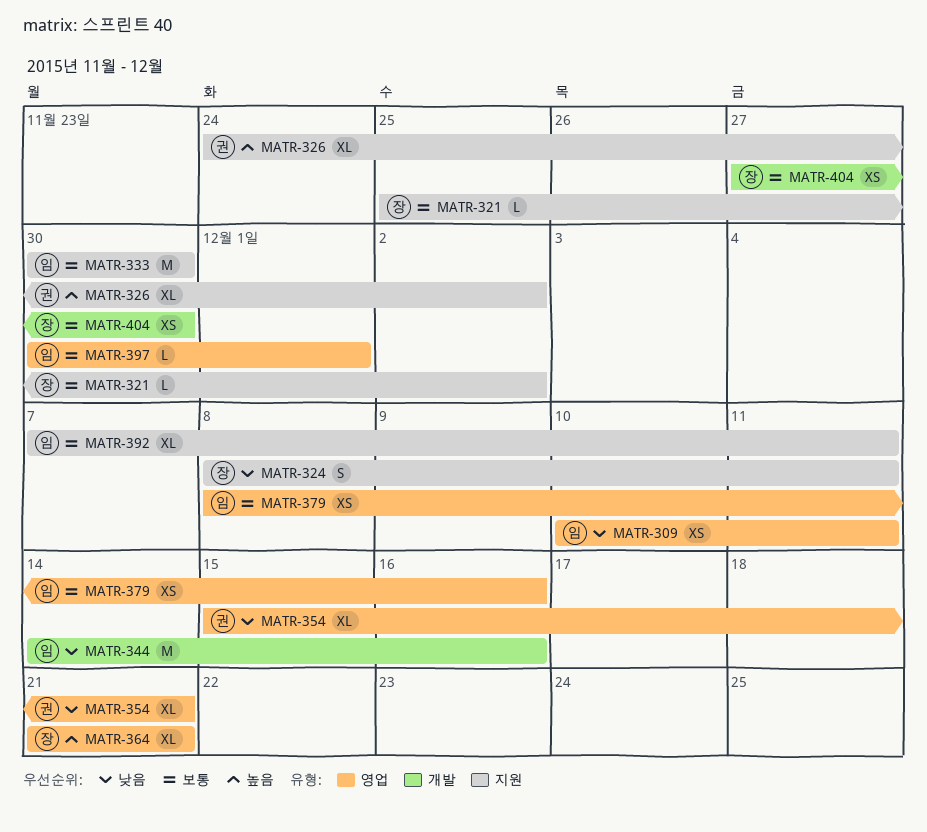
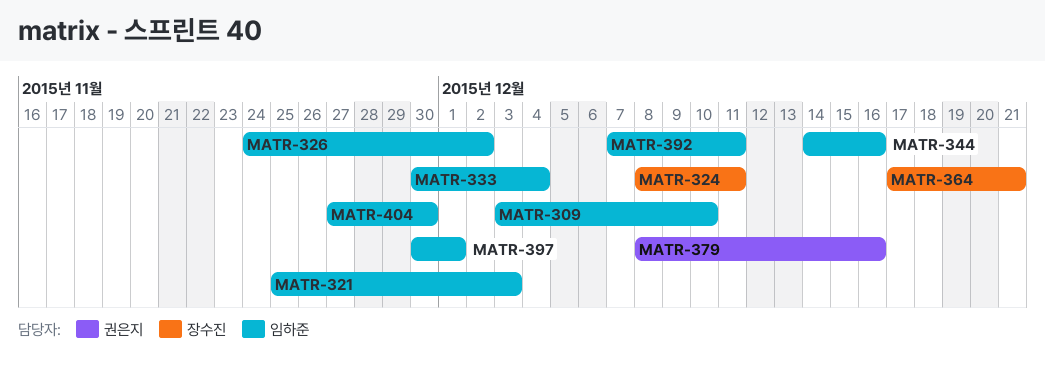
MATR-309, start: Dec 10 -> Dec 3
MATR-309, due: Dec 11 -> Dec 10
MATR-321, owner: 장수진 -> 임하준
MATR-321, due: Dec 2 -> Dec 3
MATR-326, owner: 권은지 -> 임하준
MATR-333, due: Nov 30 -> Dec 4
MATR-354: present -> none
MATR-364, start: Dec 21 -> Dec 17
MATR-379, owner: 임하준 -> 권은지
MATR-404, owner: 장수진 -> 임하준

